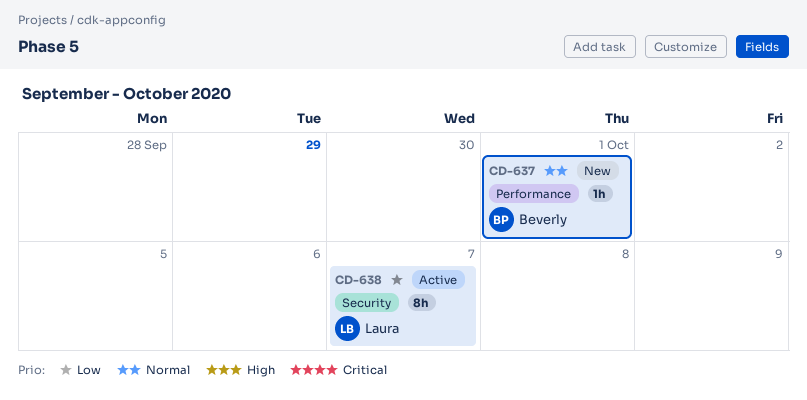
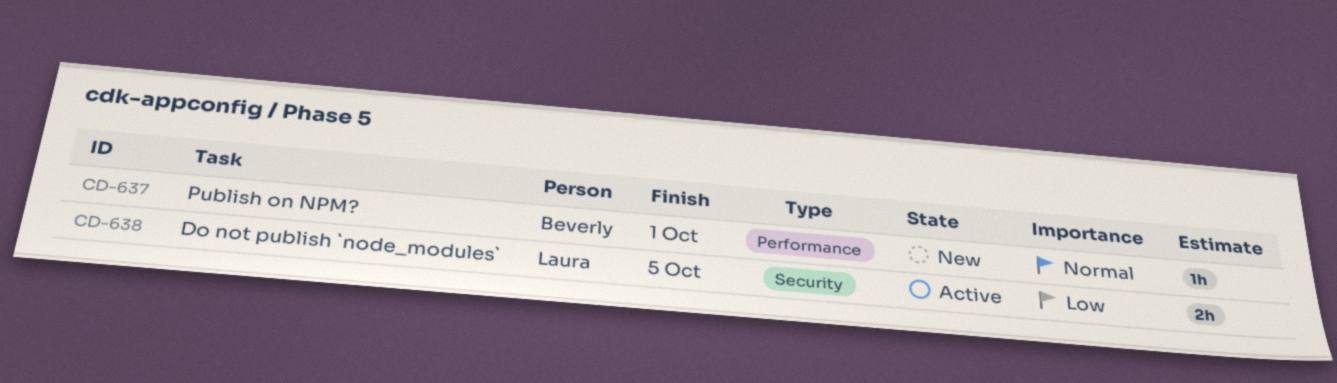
CD-638, estimate: 8h -> 2h
CD-638, due: Oct 7 -> Oct 5

